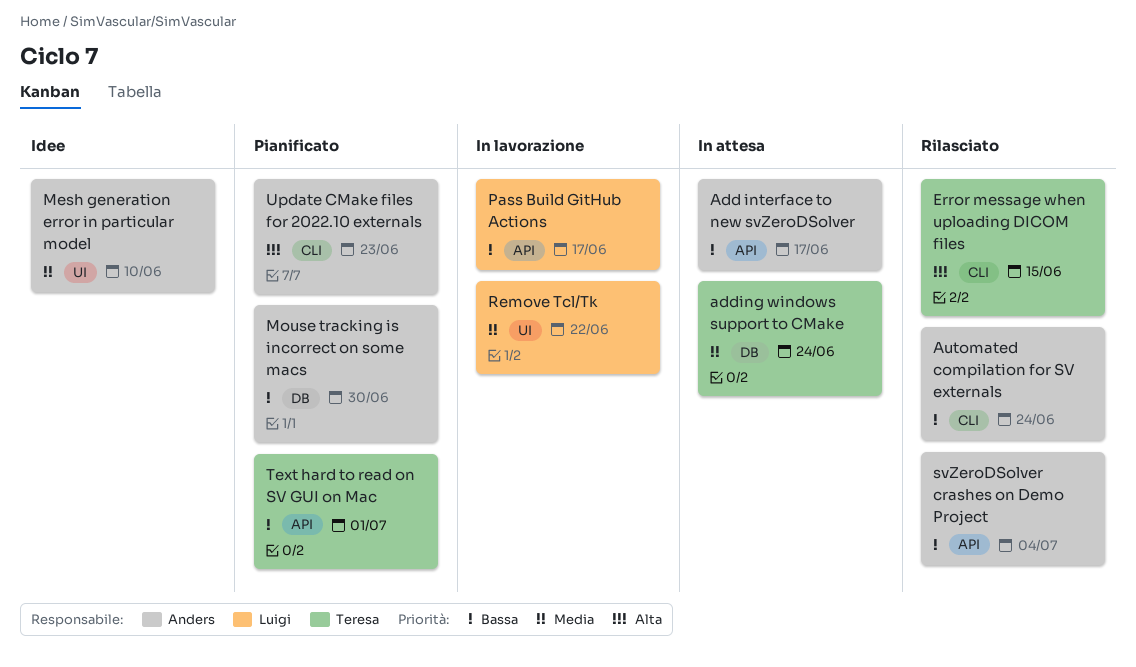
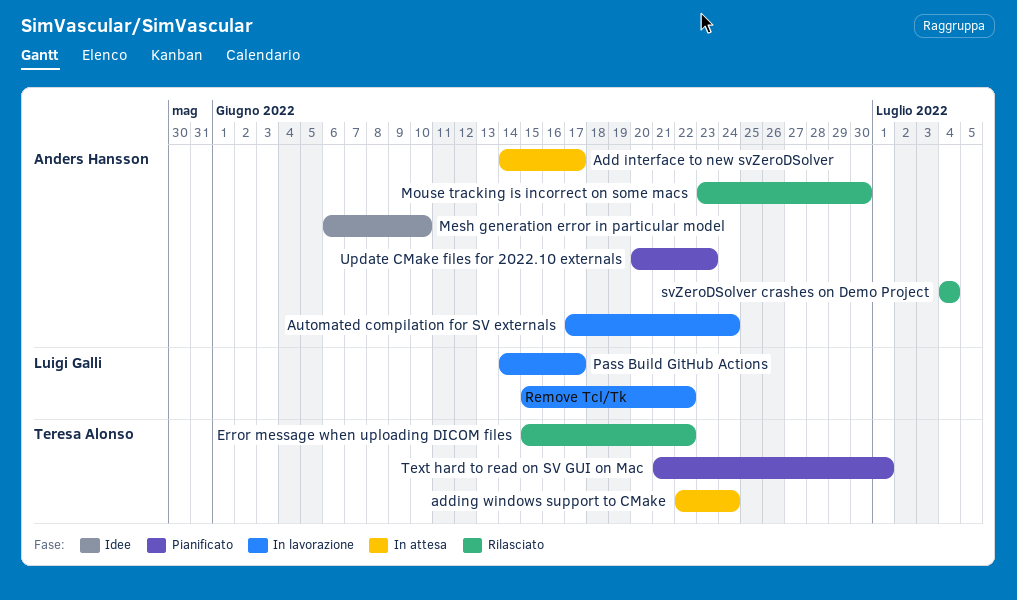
Automated compilation for SV externals, status: Rilasciato -> In lavorazione
Error message when uploading DICOM files, due: Jun 15 -> Jun 22
Mouse tracking is incorrect on some macs, status: Pianificato -> Rilasciato

